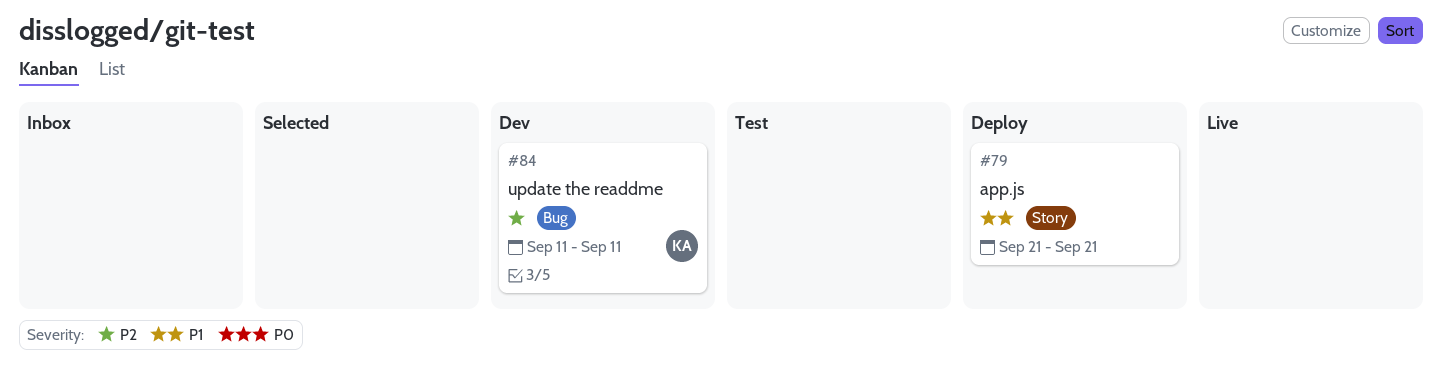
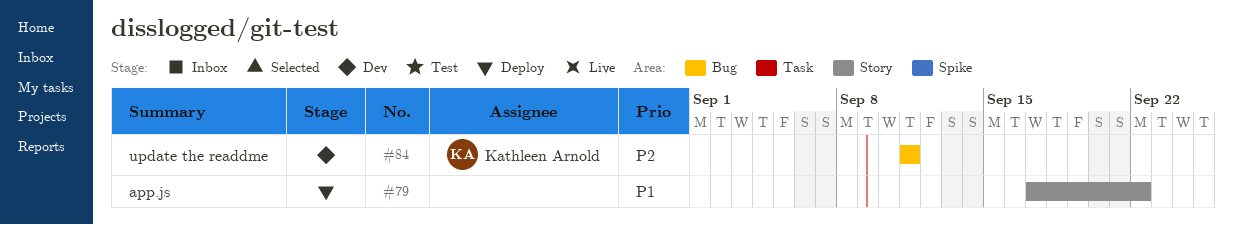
#79, start: Sep 21 -> Sep 17
#79, due: Sep 21 -> Sep 22

